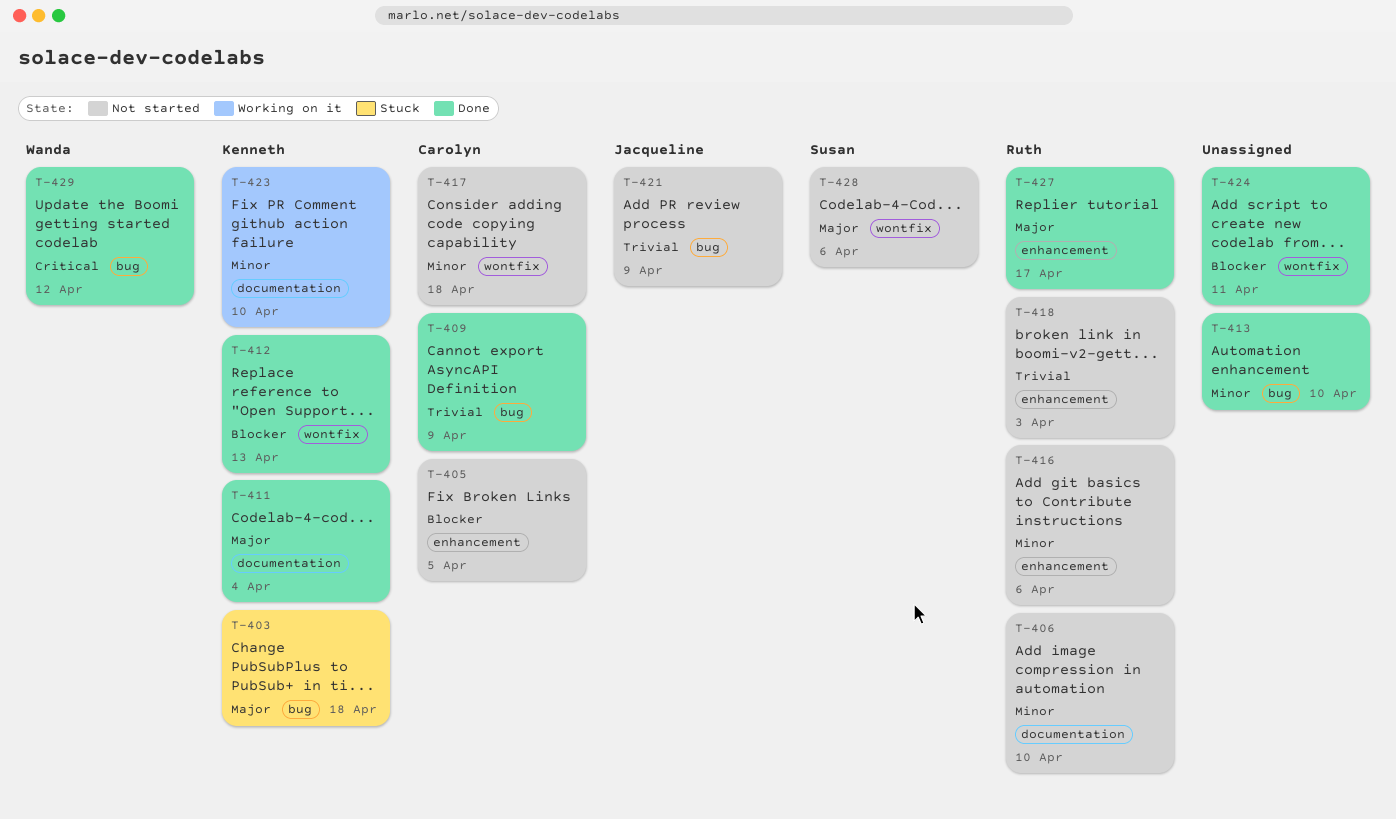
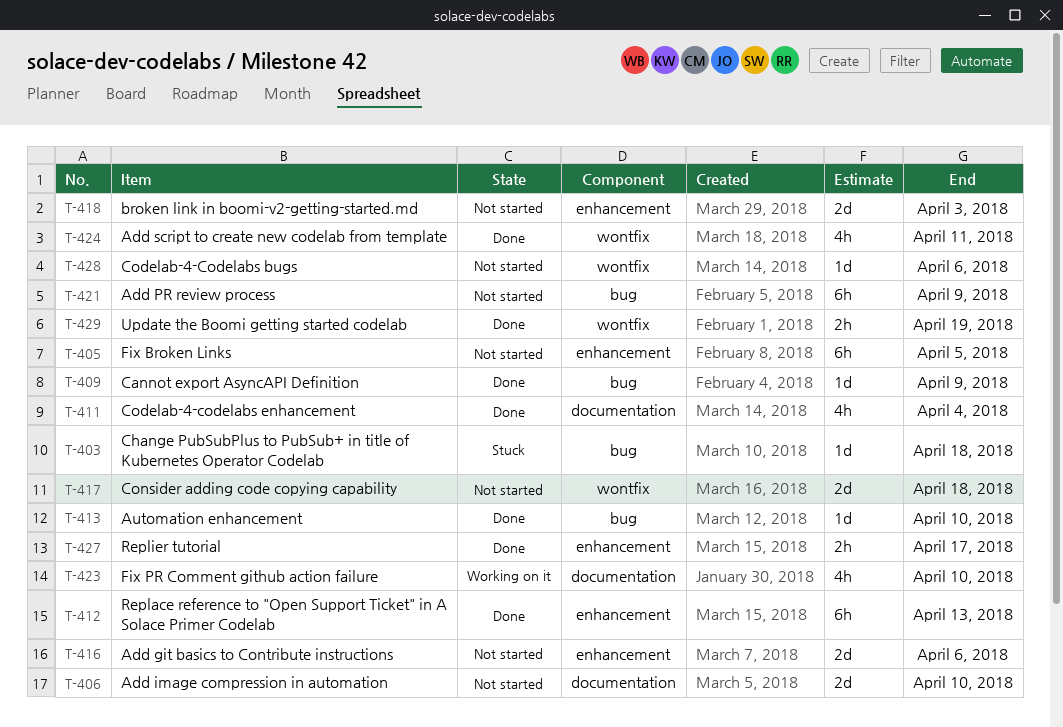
T-412, label: wontfix -> enhancement
T-429, label: bug -> wontfix
T-429, due: Apr 12 -> Apr 19

